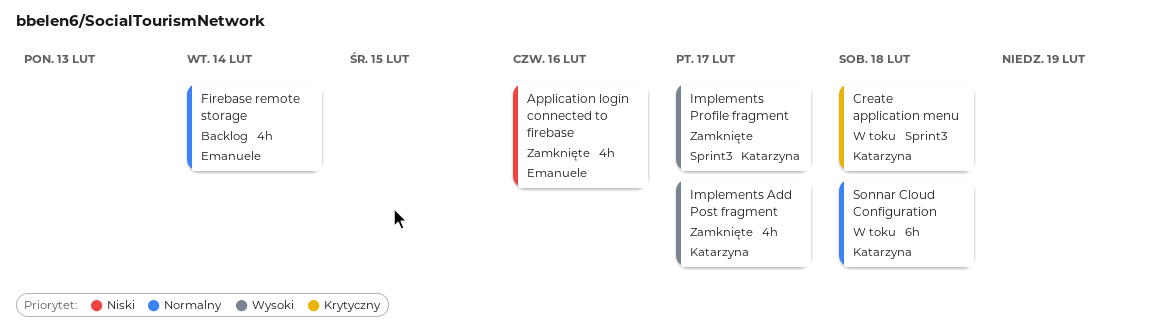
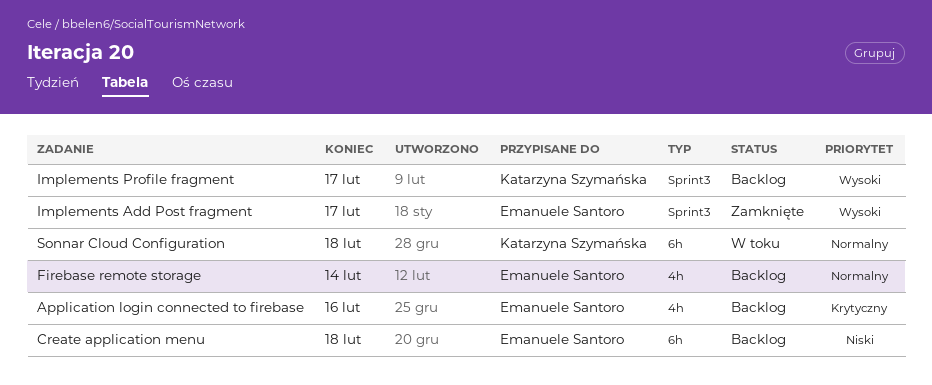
Application login connected to firebase, status: Zamknięte -> Backlog
Application login connected to firebase, priority: Niski -> Krytyczny
Create application menu, status: W toku -> Backlog
Create application menu, owner: Katarzyna Szymańska -> Emanuele Santoro
Create application menu, priority: Krytyczny -> Niski
Create application menu, label: Sprint3 -> 6h
Implements Add Post fragment, owner: Katarzyna Szymańska -> Emanuele Santoro
Implements Add Post fragment, label: 4h -> Sprint3
Implements Profile fragment, status: Zamknięte -> Backlog

